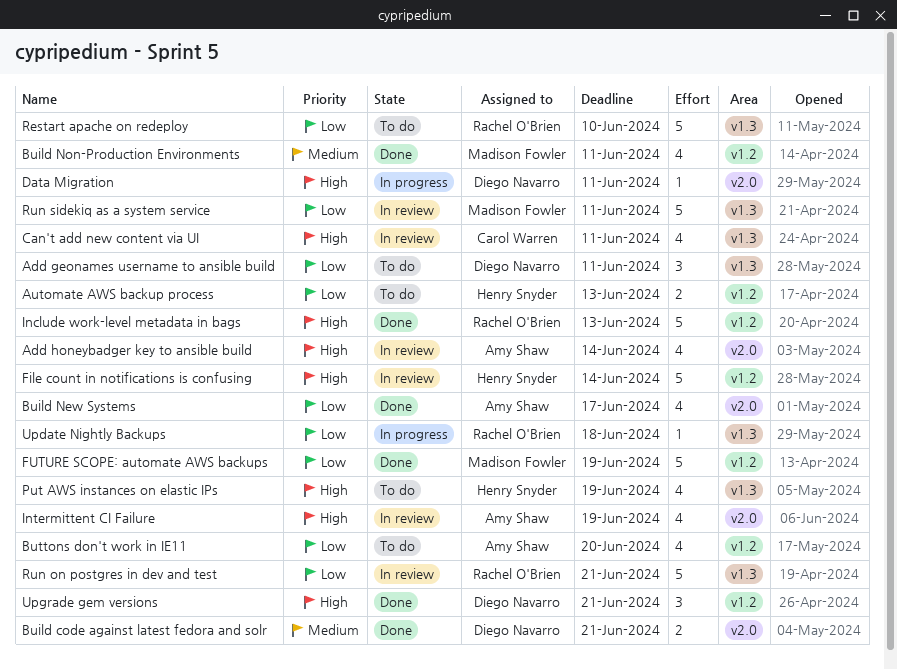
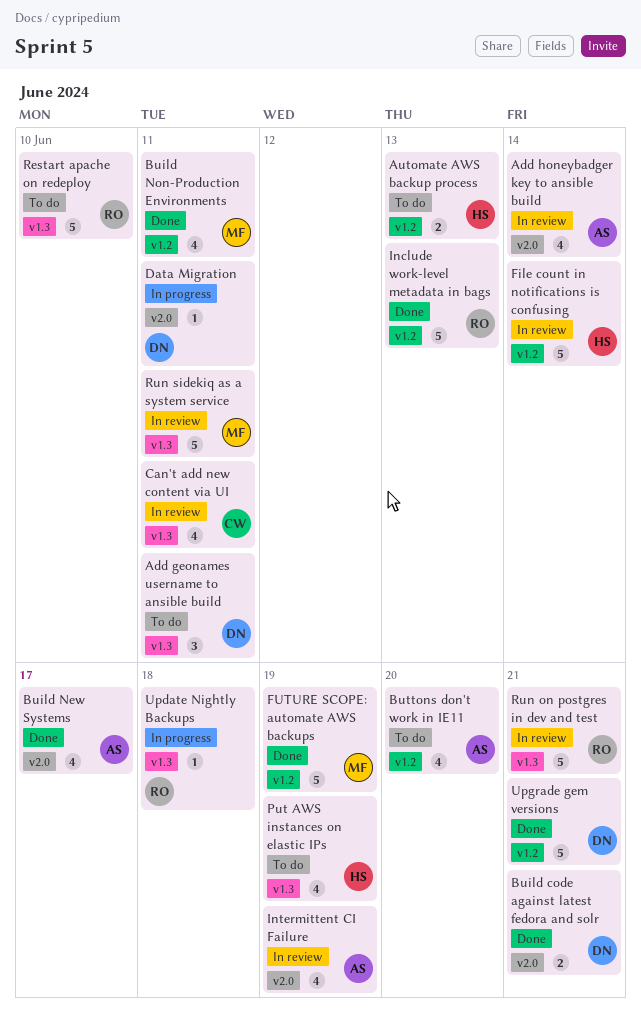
Upgrade gem versions, estimate: 3 -> 5

